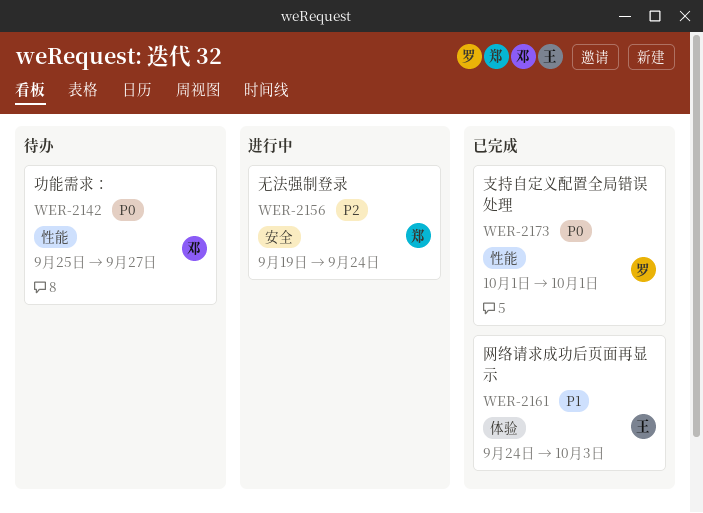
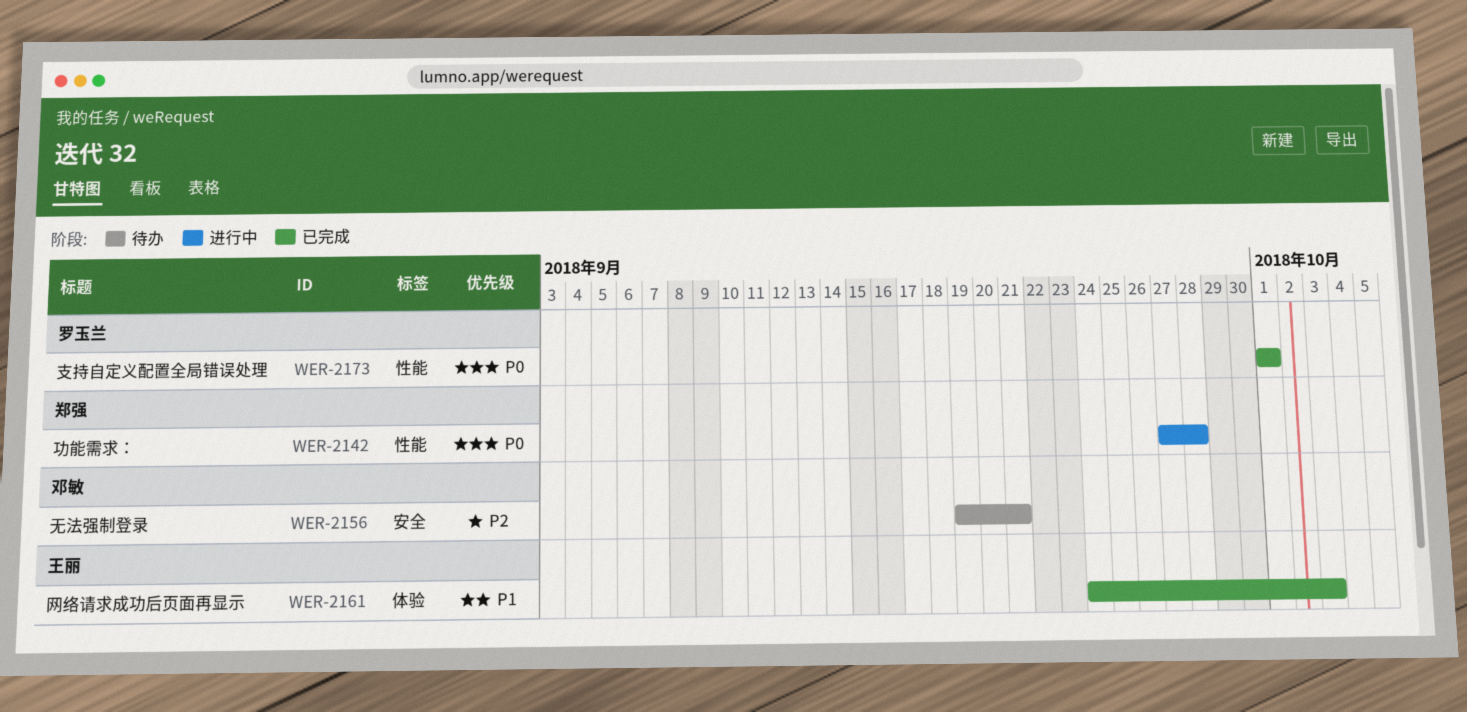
WER-2142, status: 待办 -> 进行中
WER-2142, owner: 邓敏 -> 郑强
WER-2142, start: Sep 25 -> Sep 27
WER-2142, due: Sep 27 -> Sep 28
WER-2156, status: 进行中 -> 待办
WER-2156, owner: 郑强 -> 邓敏
WER-2156, due: Sep 24 -> Sep 21

